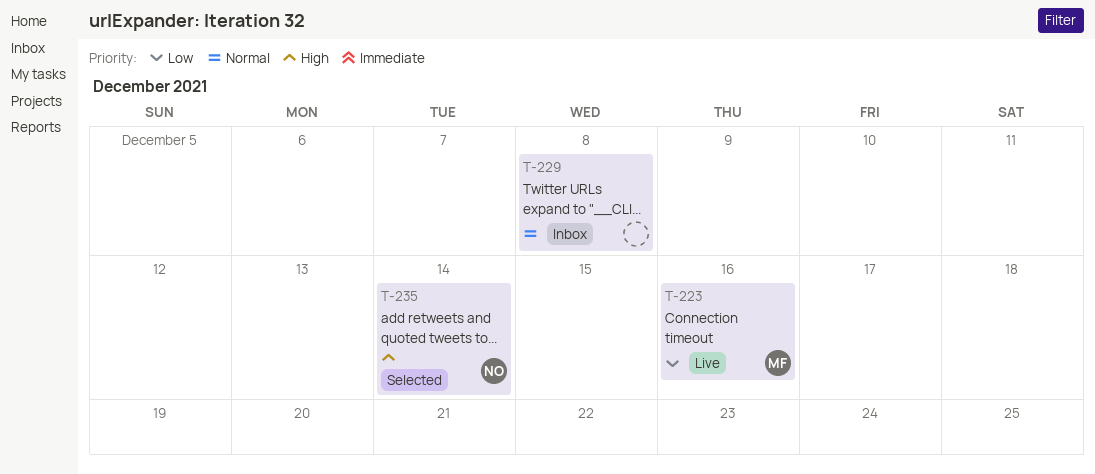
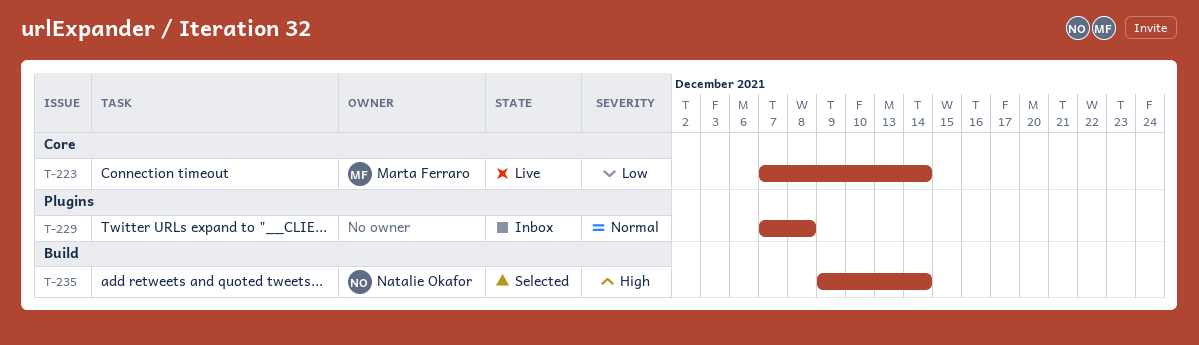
T-223, due: Dec 16 -> Dec 14

